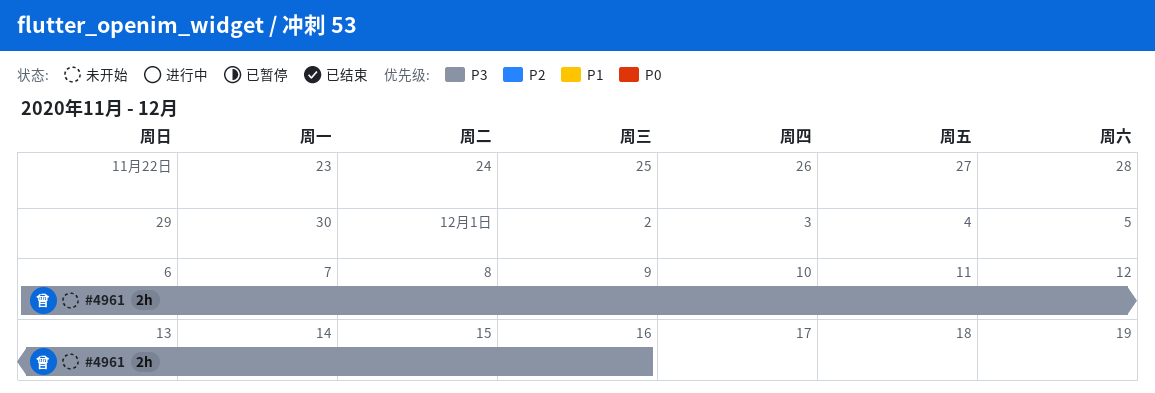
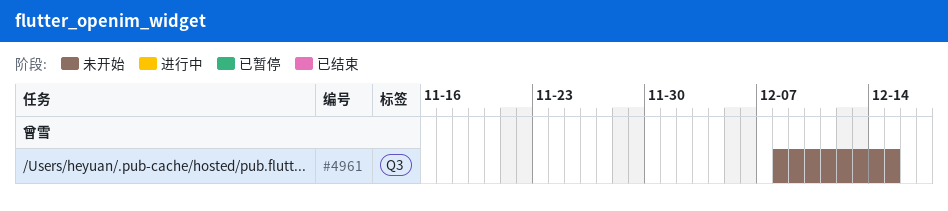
#4961, start: Dec 6 -> Dec 8
#4961, due: Dec 16 -> Dec 15

